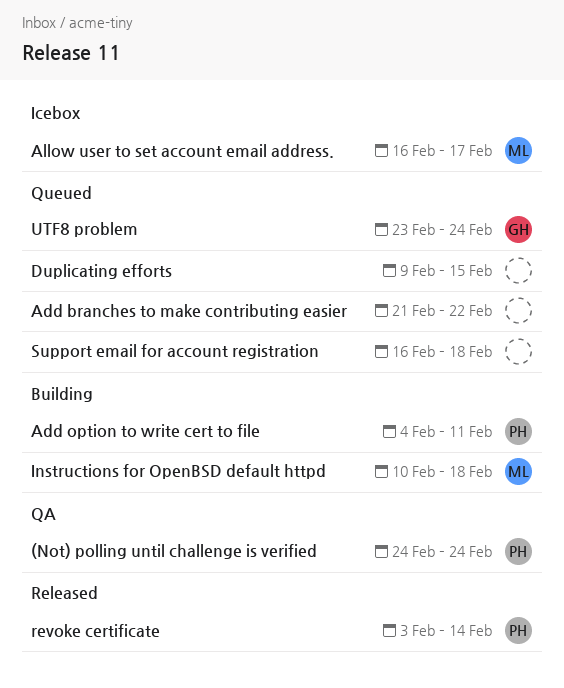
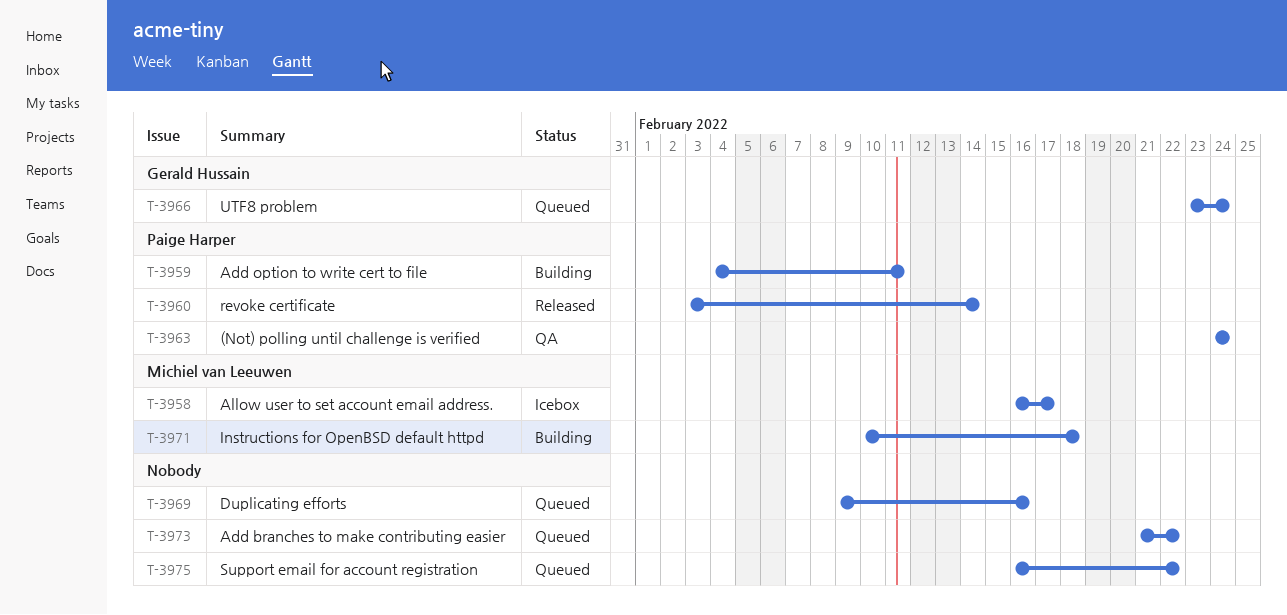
Duplicating efforts, due: Feb 15 -> Feb 16
Support email for account registration, due: Feb 18 -> Feb 22

